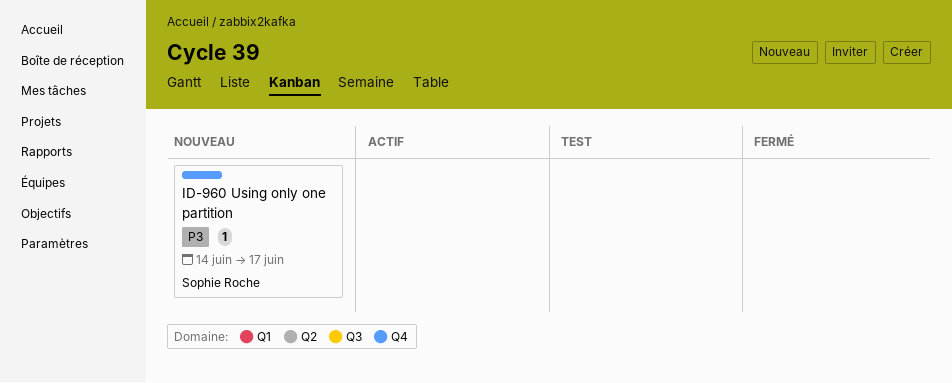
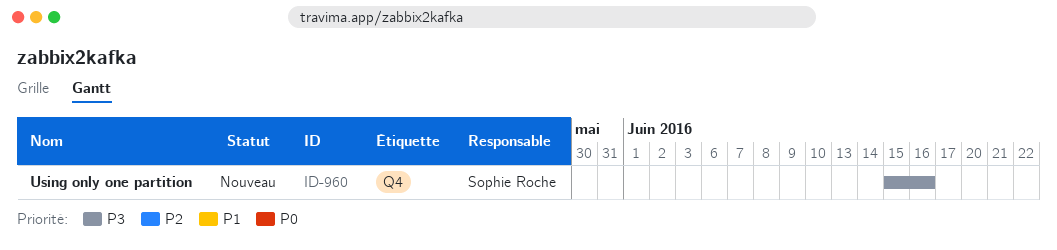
ID-960, start: Jun 14 -> Jun 15
ID-960, due: Jun 17 -> Jun 16

